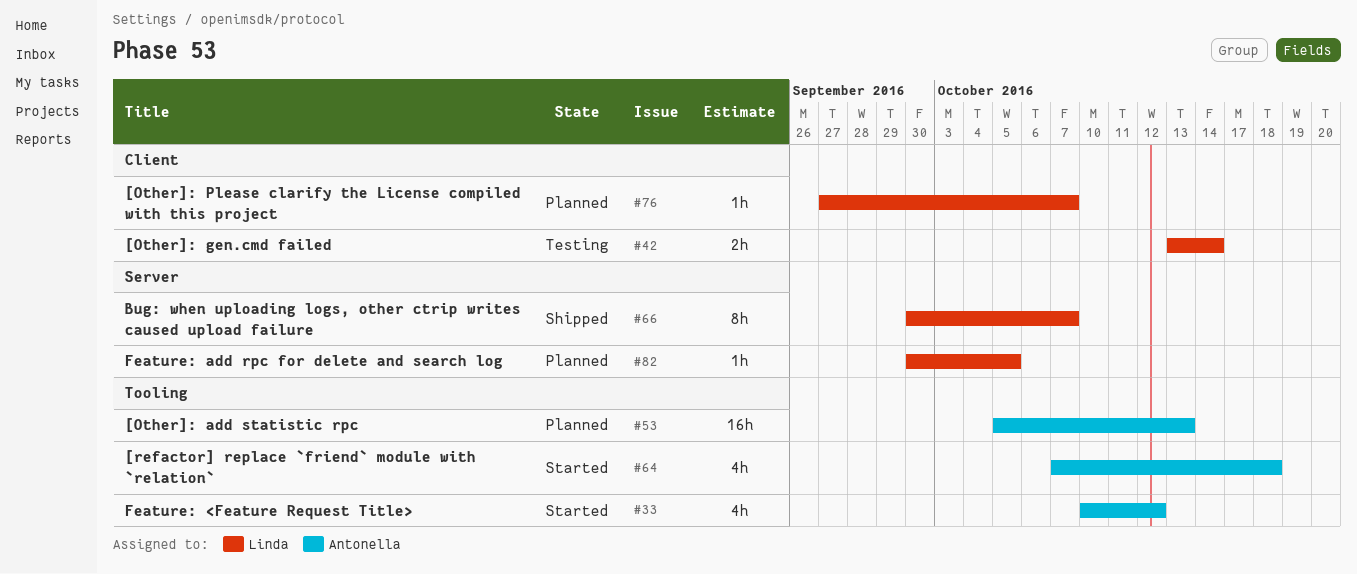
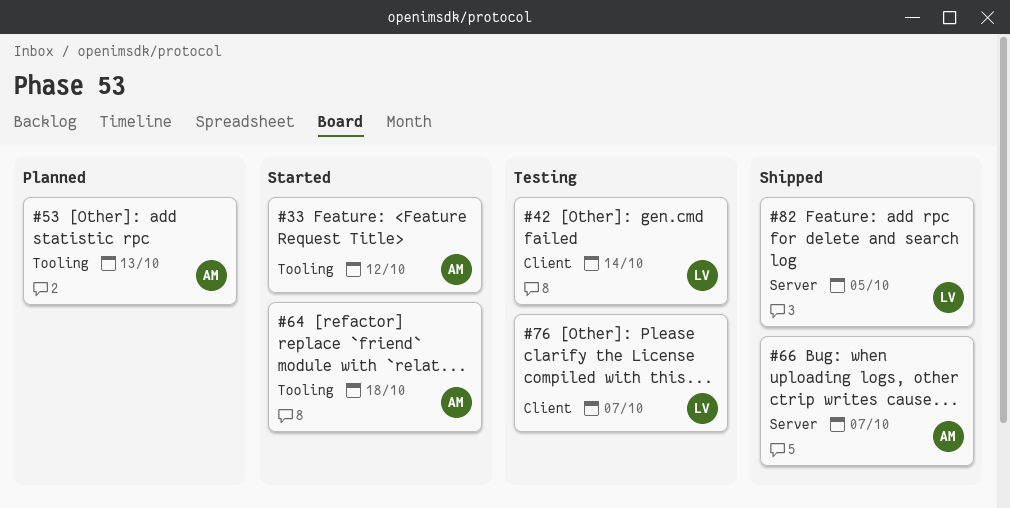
#66, owner: Linda -> Antonella
#76, status: Planned -> Testing
#82, status: Planned -> Shipped

